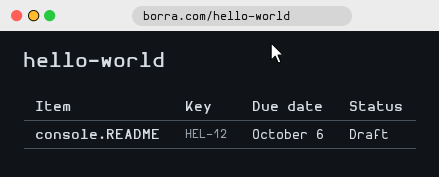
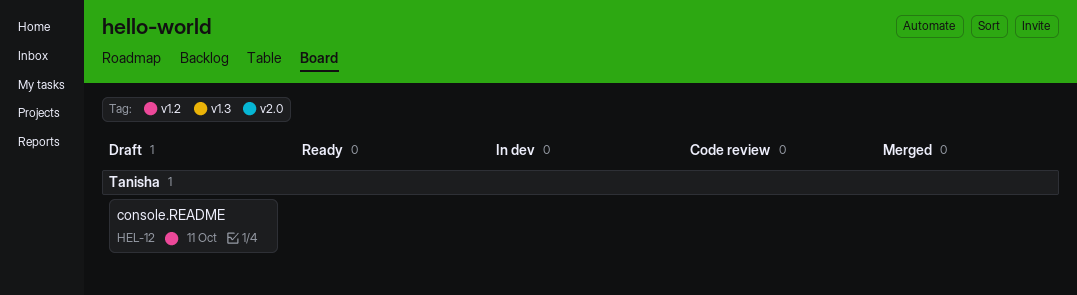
HEL-12, due: Oct 6 -> Oct 11

